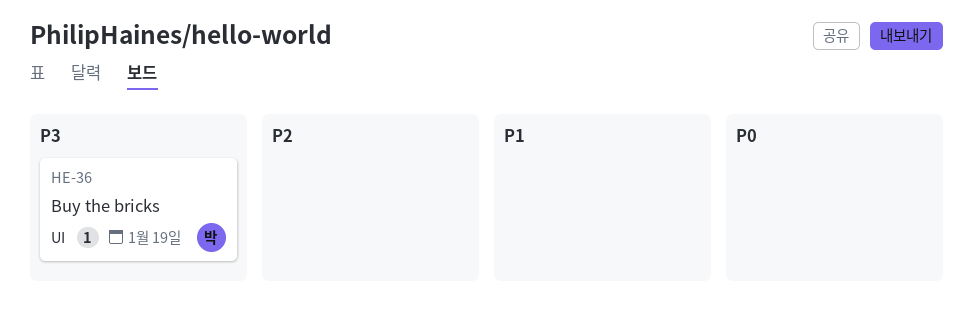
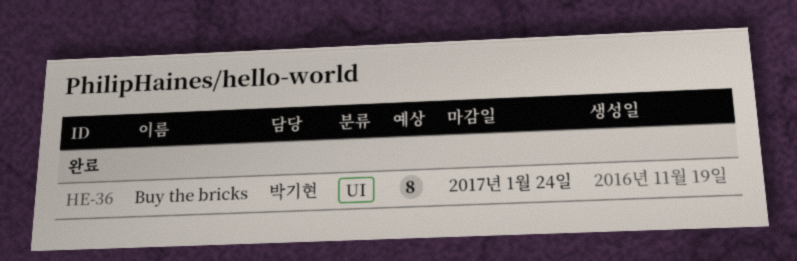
HE-36, estimate: 1 -> 8
HE-36, due: Jan 19 -> Jan 24

